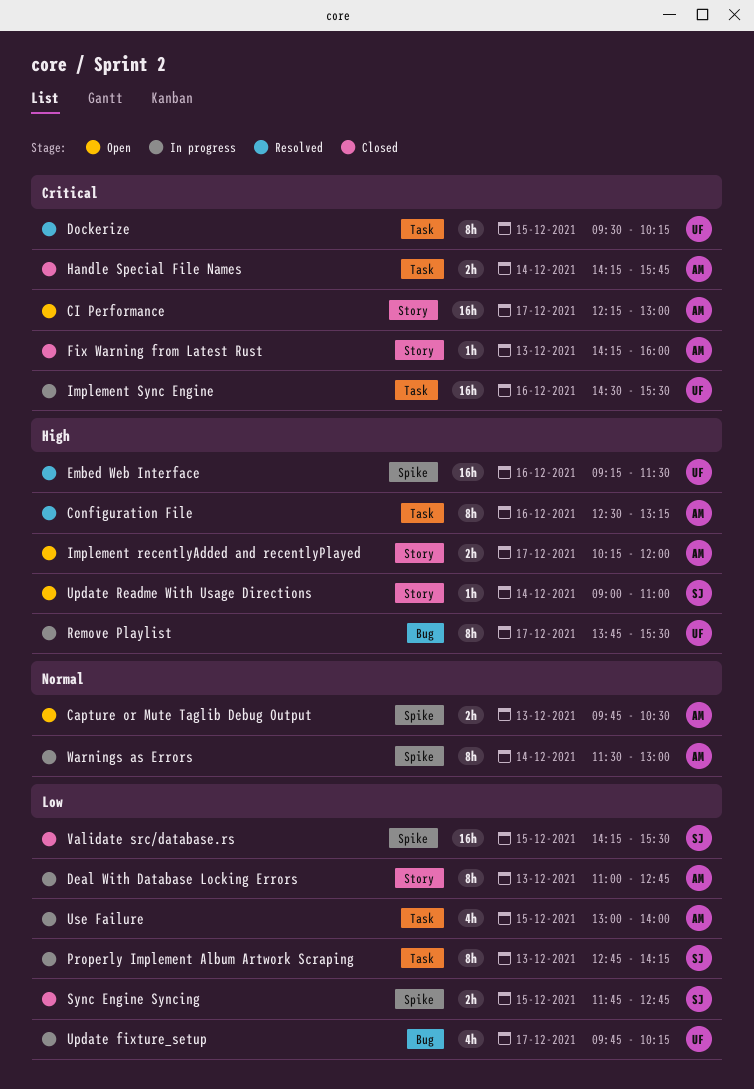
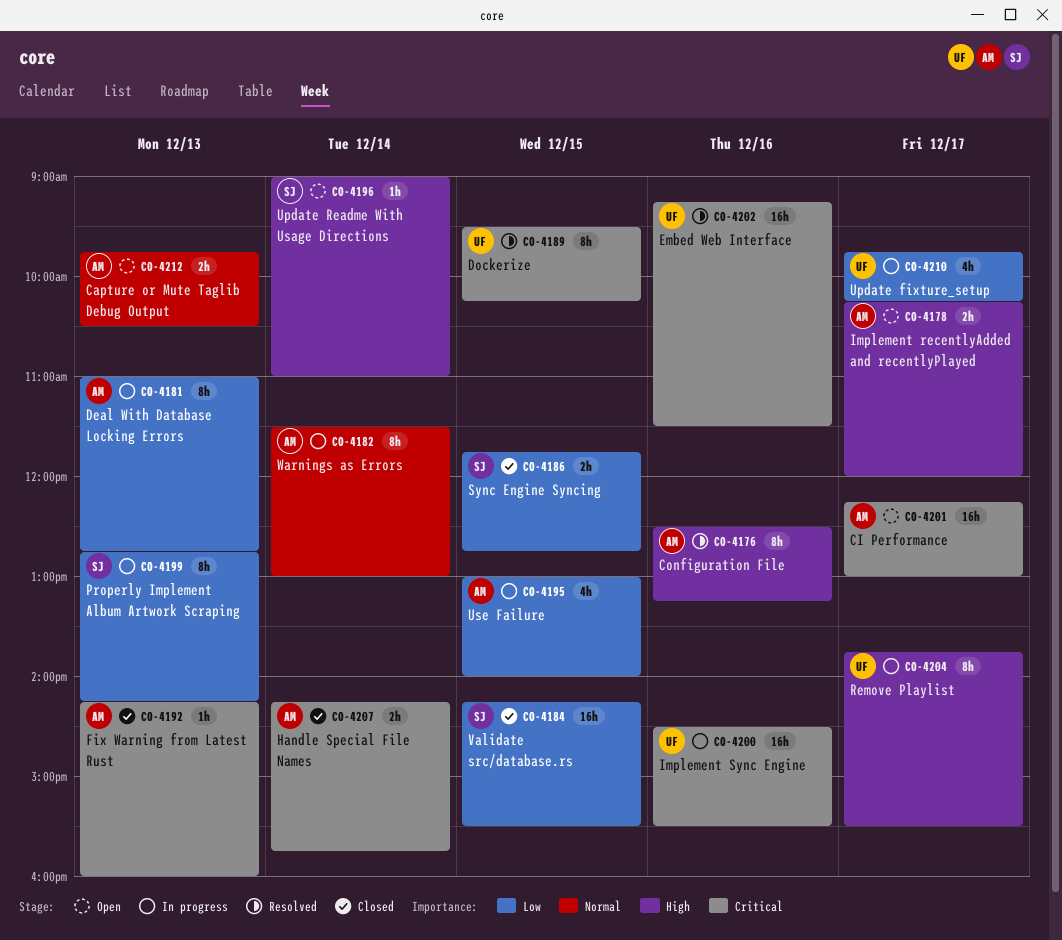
Embed Web Interface, priority: High -> Critical

